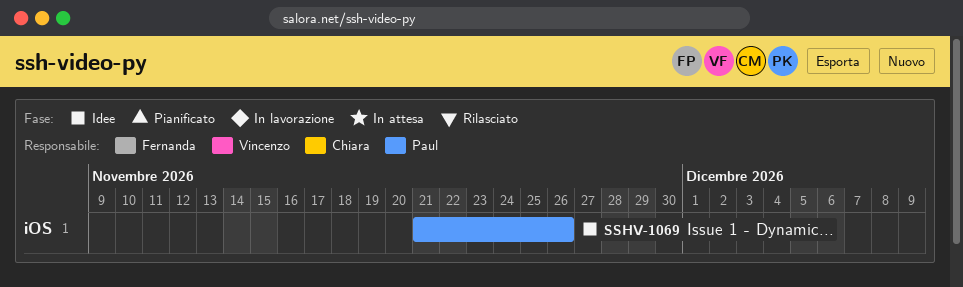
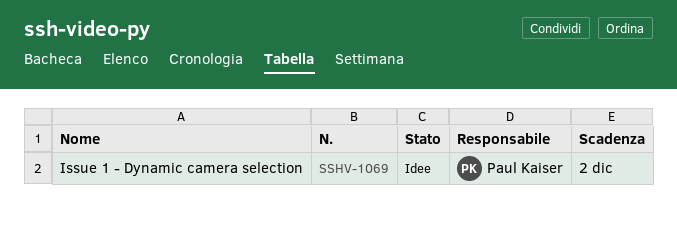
SSHV-1069, due: Nov 26 -> Dec 2

